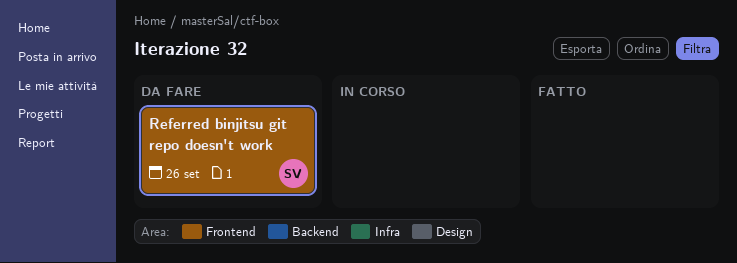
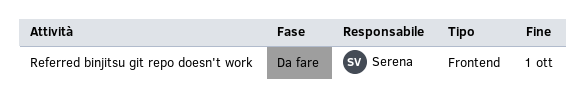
Referred binjitsu git repo doesn't work, due: Sep 26 -> Oct 1

